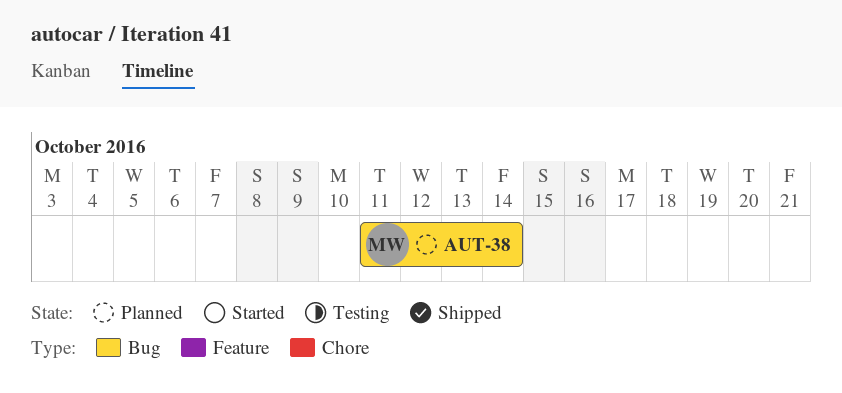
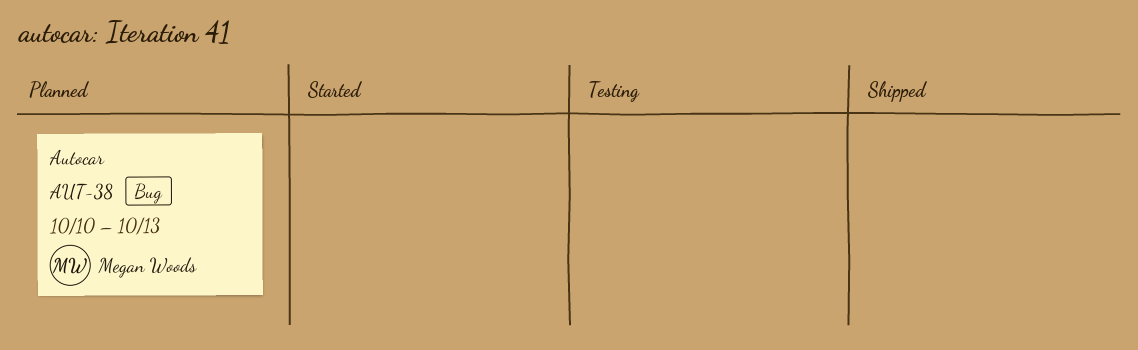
AUT-38, start: Oct 11 -> Oct 10
AUT-38, due: Oct 14 -> Oct 13

